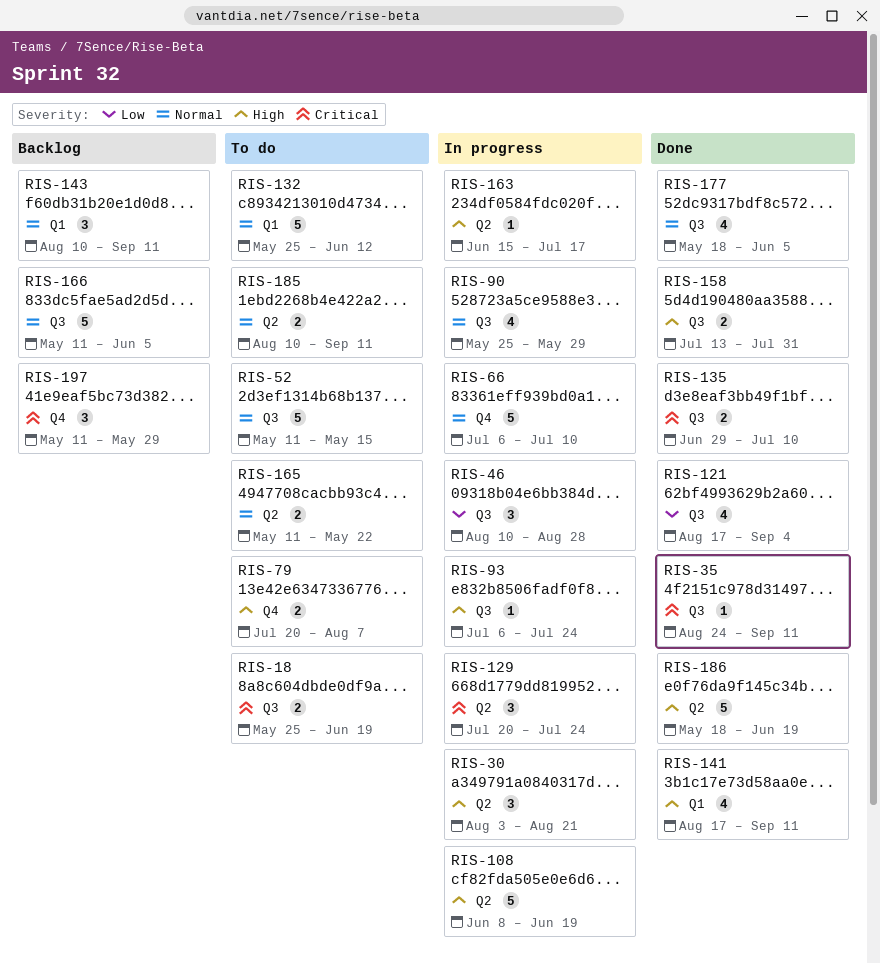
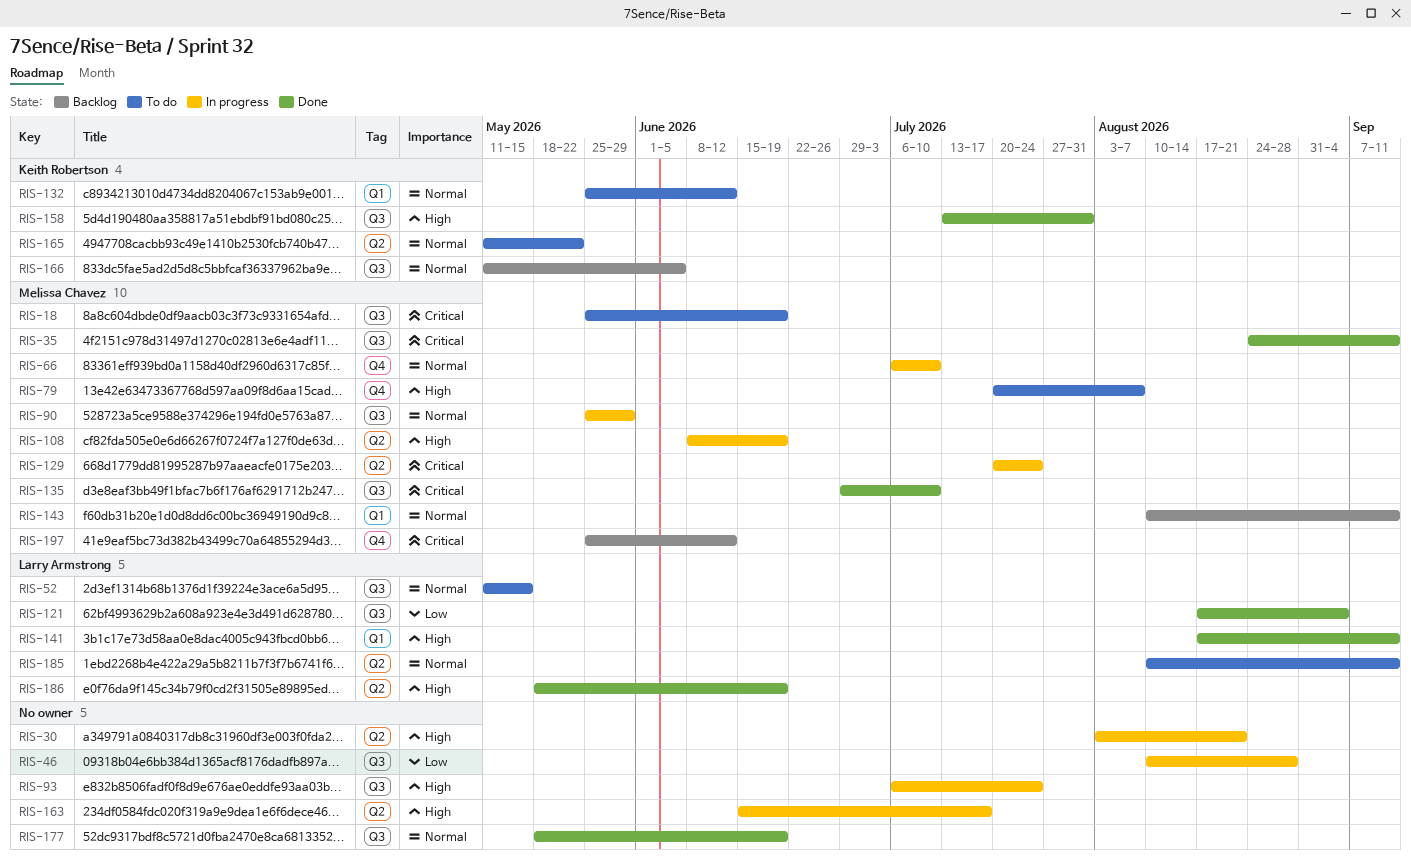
RIS-177, due: Jun 5 -> Jun 19
RIS-197, start: May 11 -> May 25
RIS-197, due: May 29 -> Jun 12

